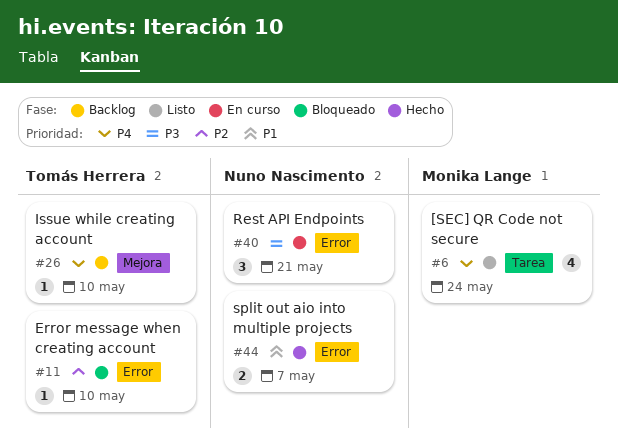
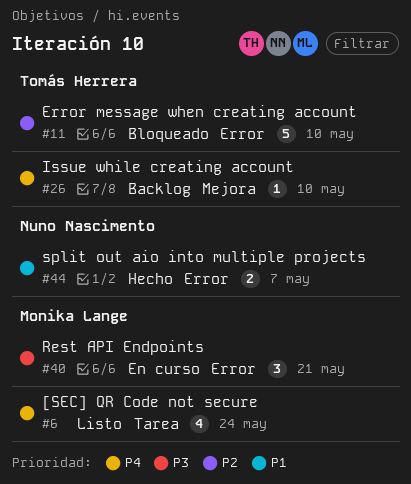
#11, estimate: 1 -> 5
#40, owner: Nuno Nascimento -> Monika Lange

